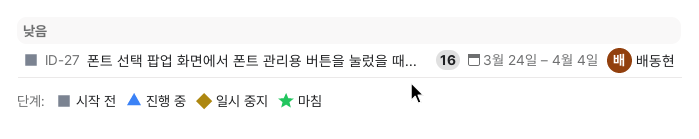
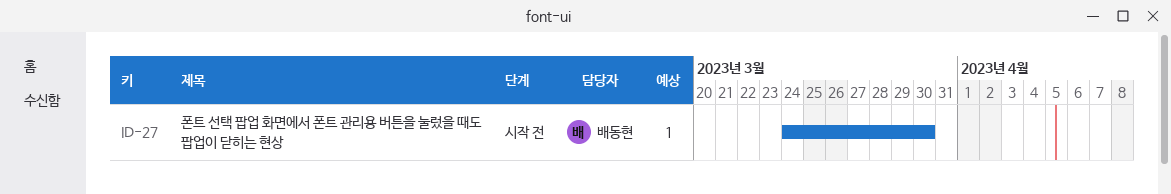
ID-27, estimate: 16 -> 1
ID-27, due: Apr 4 -> Mar 30

